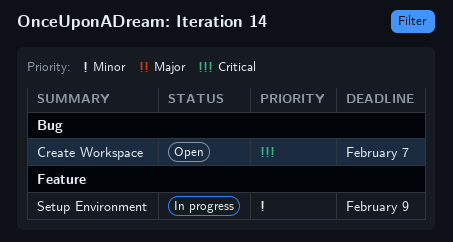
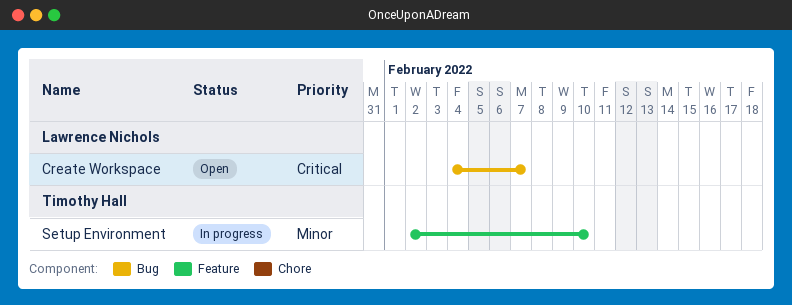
Setup Environment, due: Feb 9 -> Feb 10

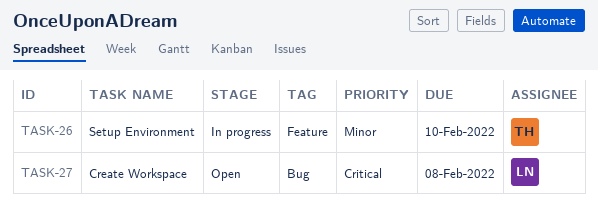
Create Workspace, due: Feb 7 -> Feb 8

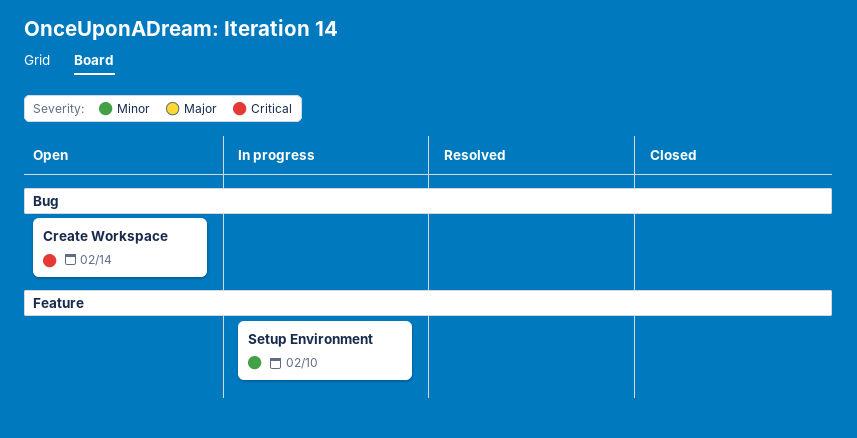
Create Workspace, due: Feb 8 -> Feb 14

